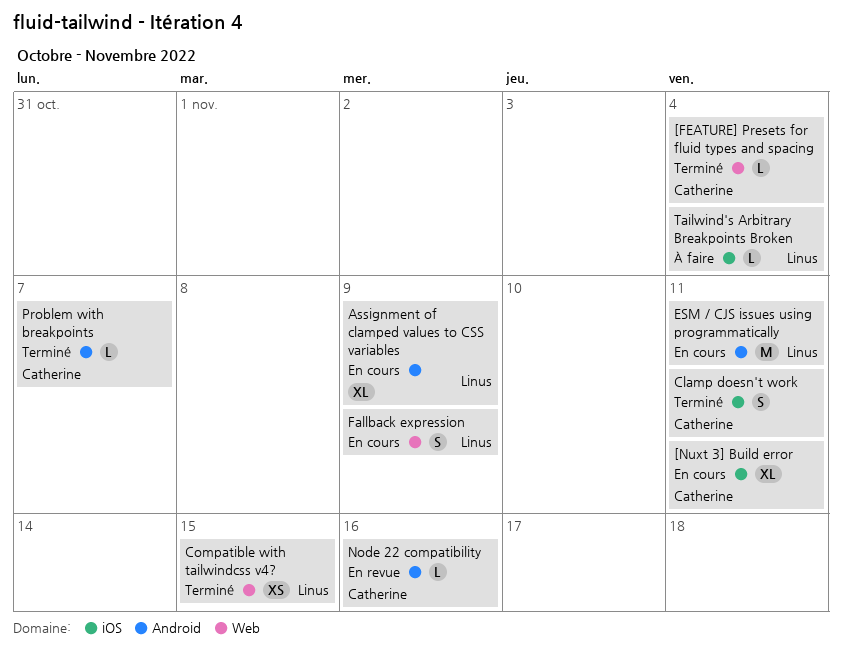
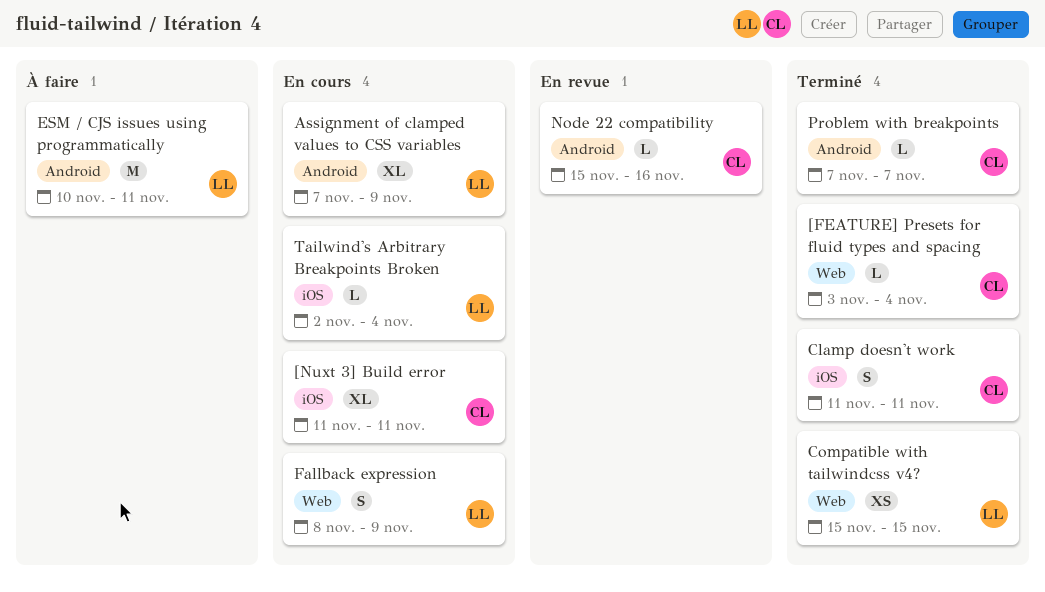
ESM / CJS issues using programmatically, status: En cours -> À faire
Tailwind's Arbitrary Breakpoints Broken, status: À faire -> En cours

